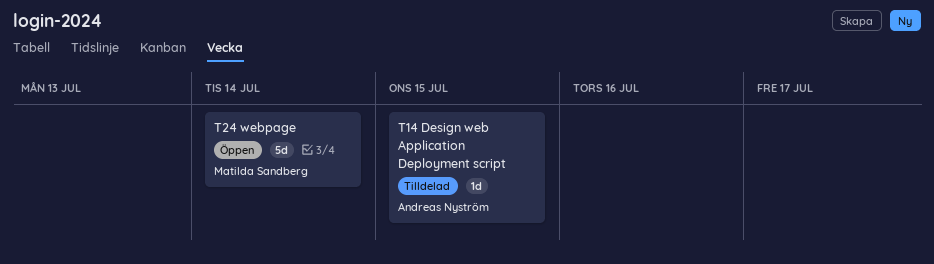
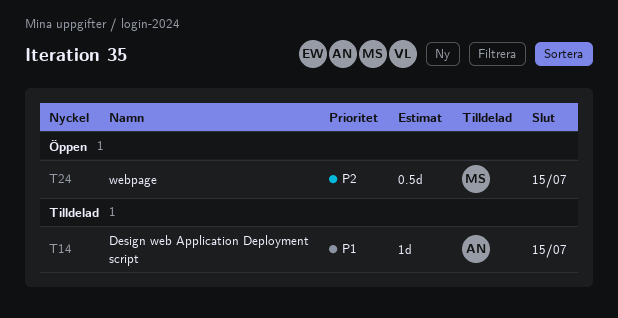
T24, estimate: 5d -> 0.5d
T24, due: Jul 14 -> Jul 15

